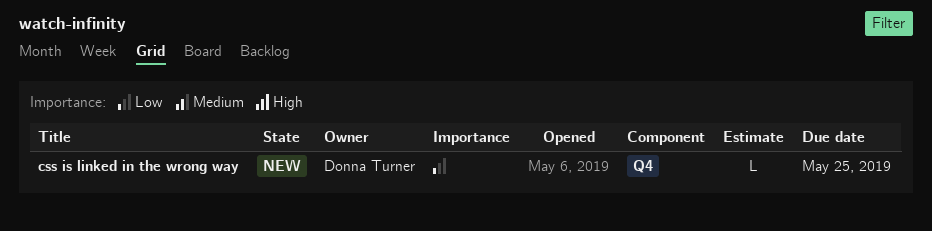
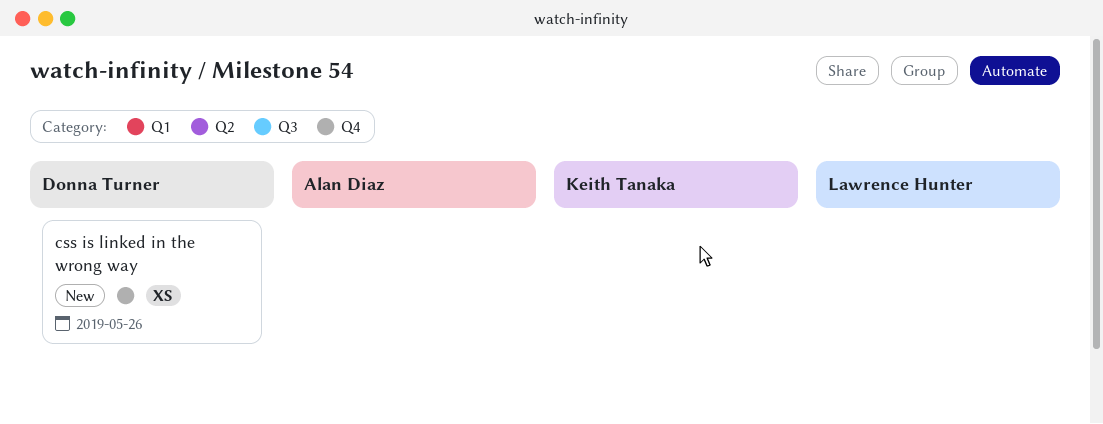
css is linked in the wrong way, estimate: L -> XS
css is linked in the wrong way, due: May 25 -> May 26

